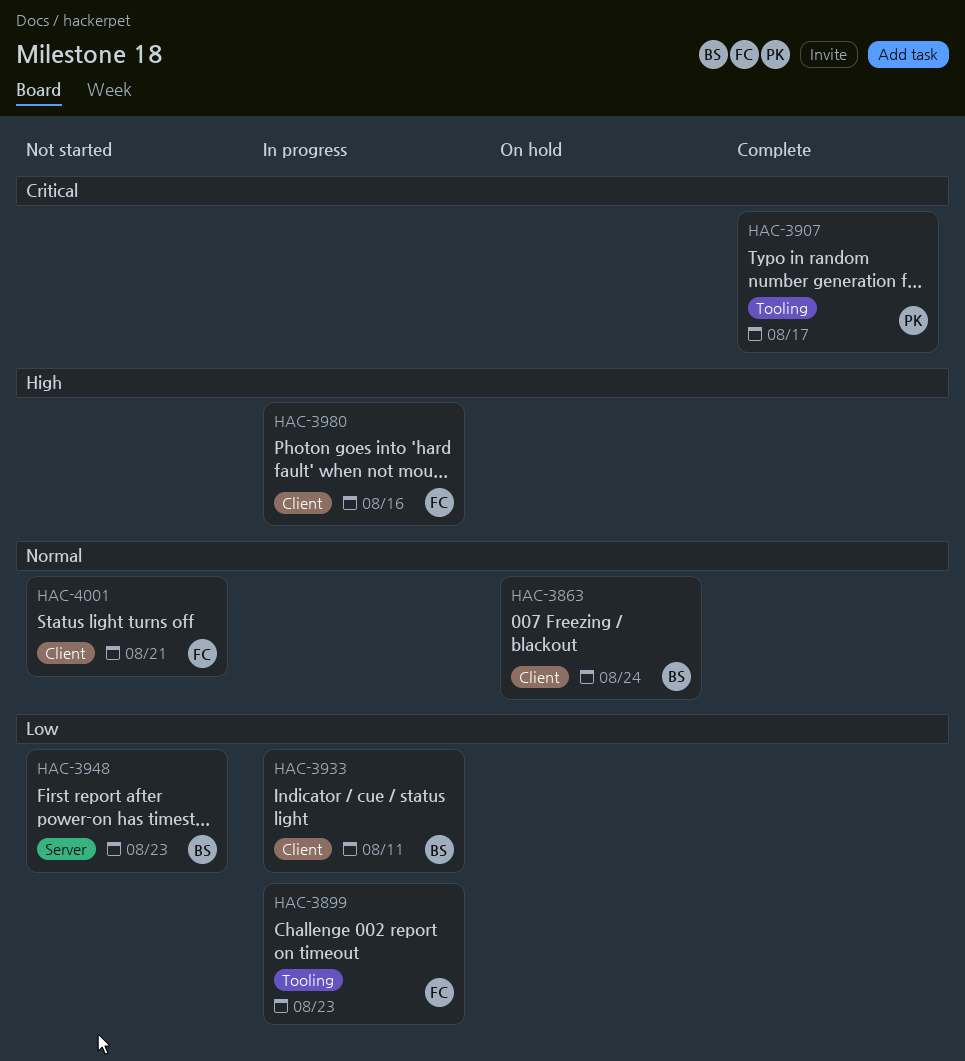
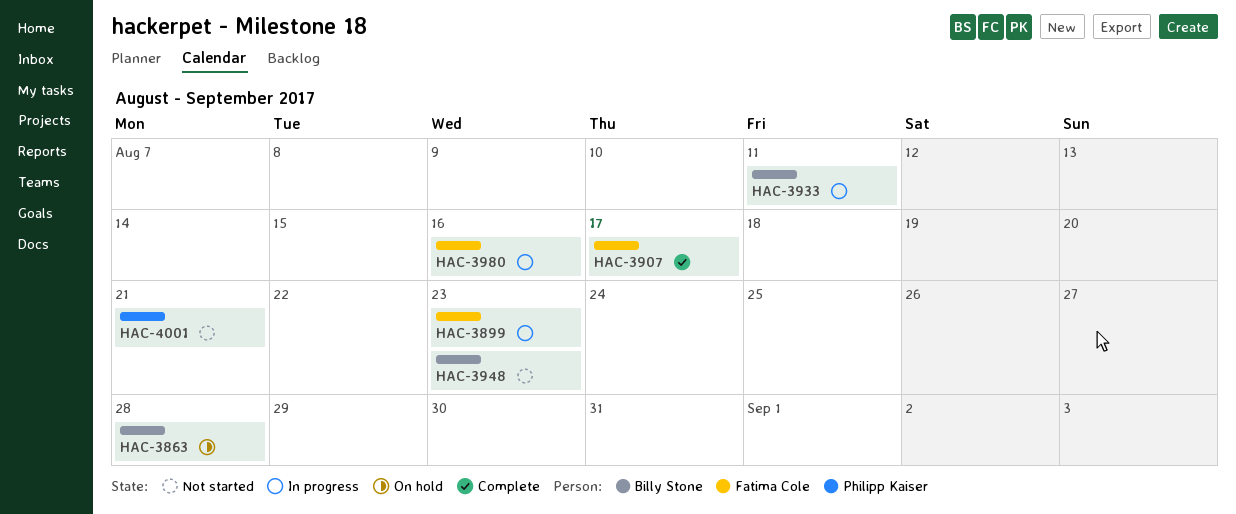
HAC-3863, due: Aug 24 -> Aug 28
HAC-3907, owner: Philipp Kaiser -> Fatima Cole
HAC-4001, owner: Fatima Cole -> Philipp Kaiser

